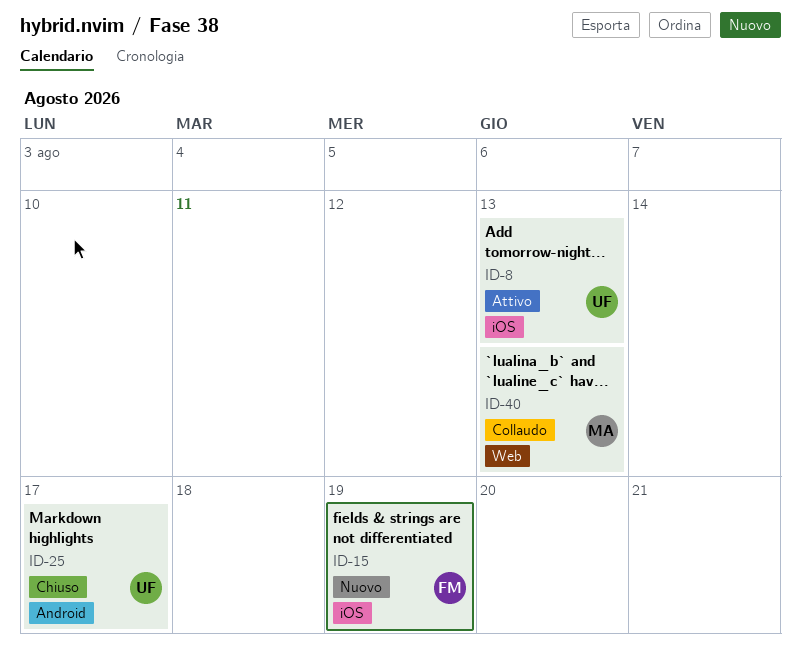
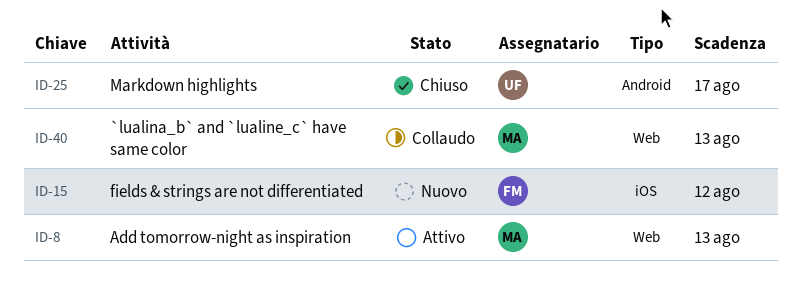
ID-8, owner: UF -> MA
ID-8, label: iOS -> Web
ID-15, due: Aug 19 -> Aug 12

